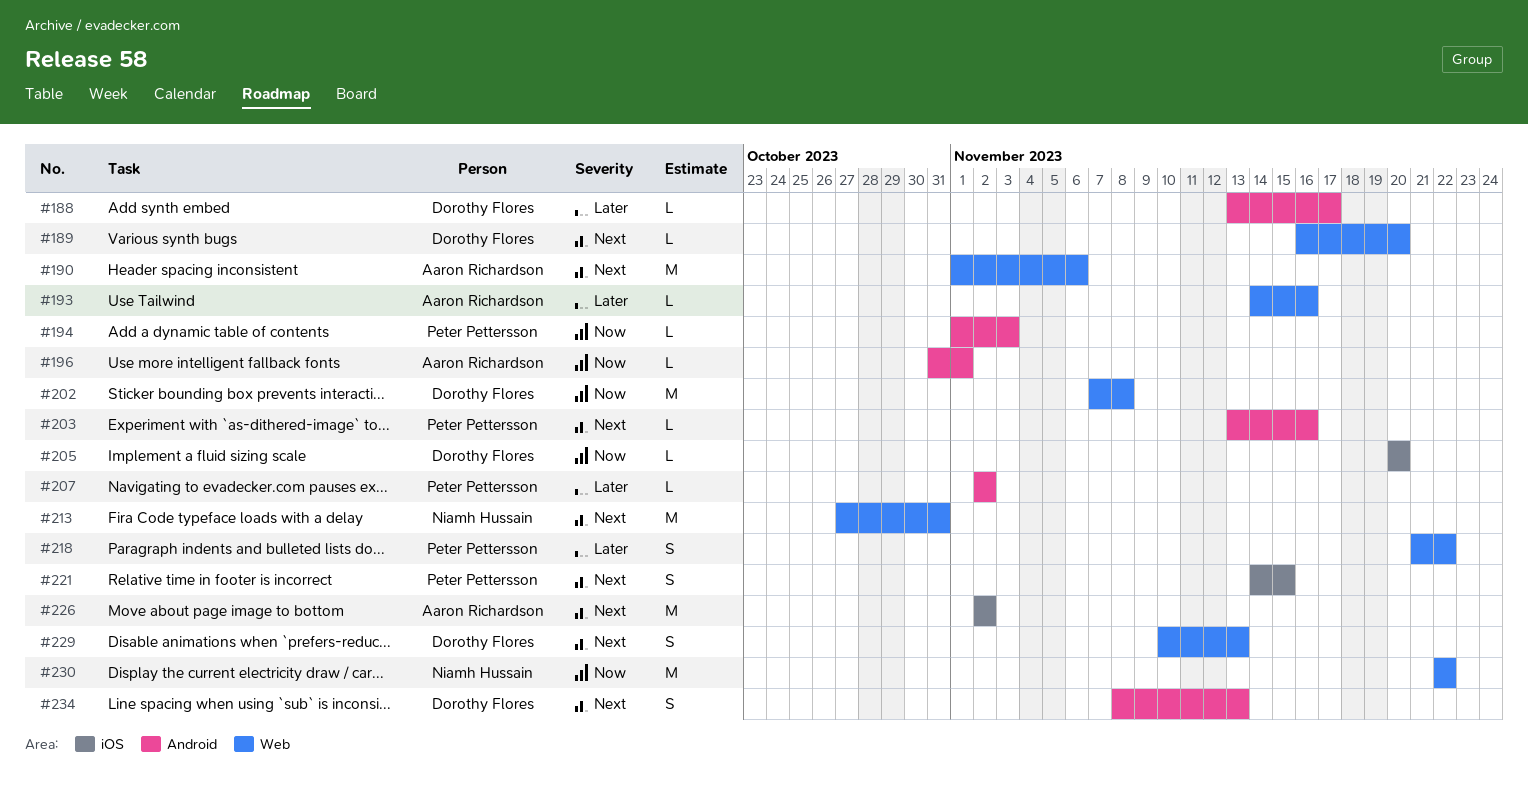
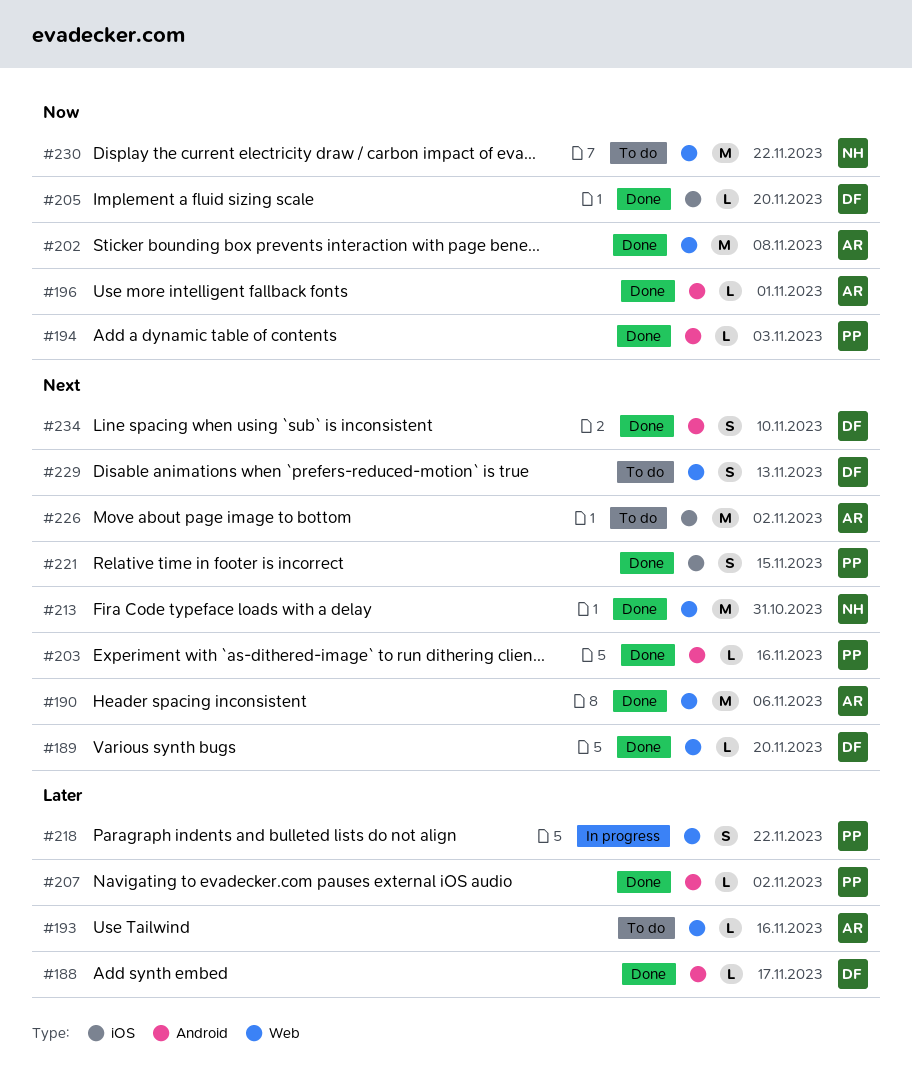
#202, owner: Dorothy Flores -> Aaron Richardson
#234, due: Nov 13 -> Nov 10

